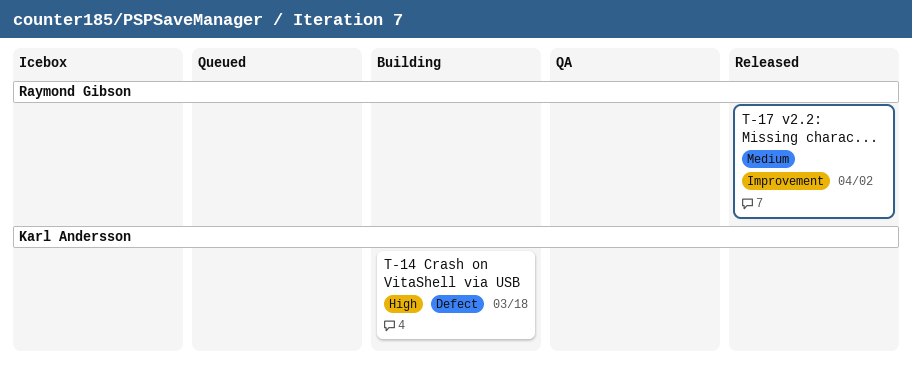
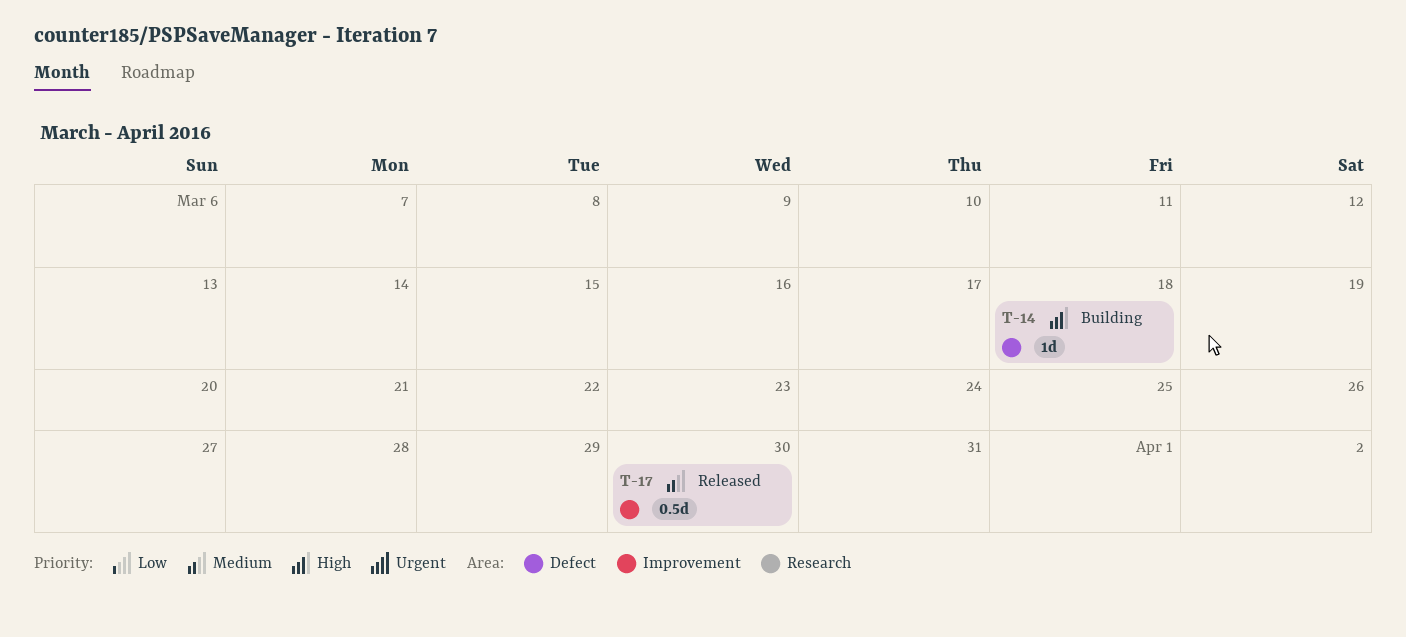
T-17, due: Apr 2 -> Mar 30

